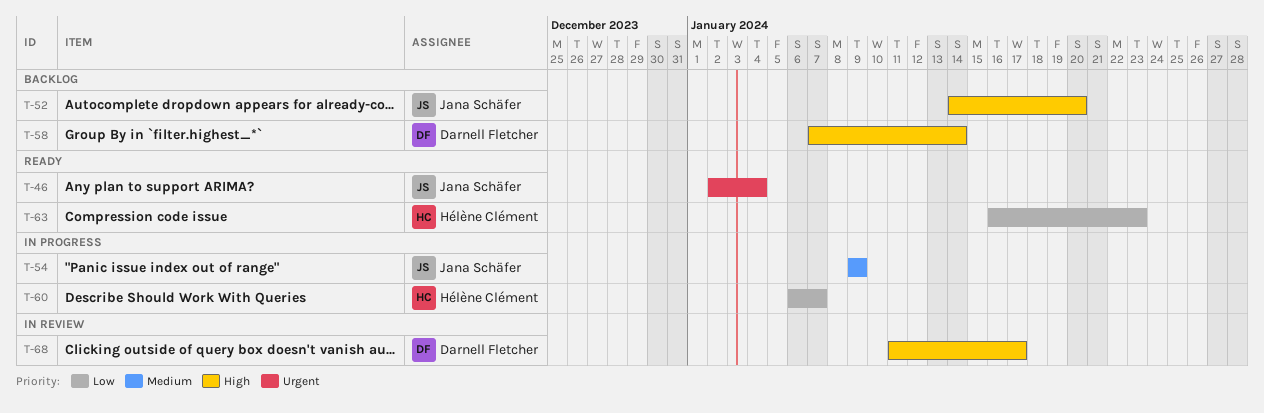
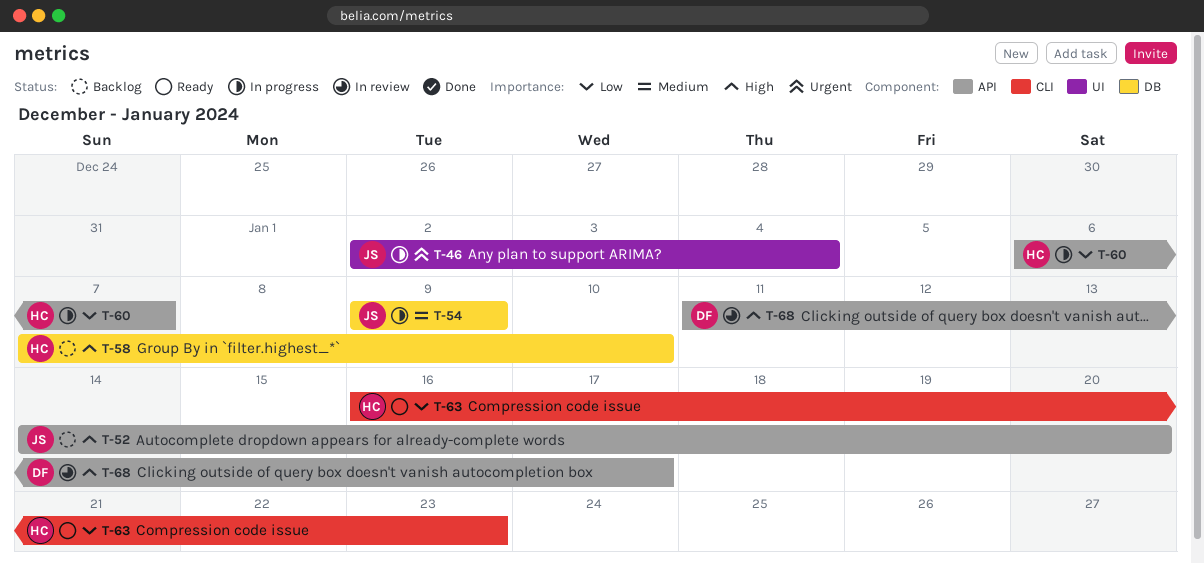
T-46, status: Ready -> In progress
T-58, owner: Darnell Fletcher -> Hélène Clément
T-58, due: Jan 14 -> Jan 10

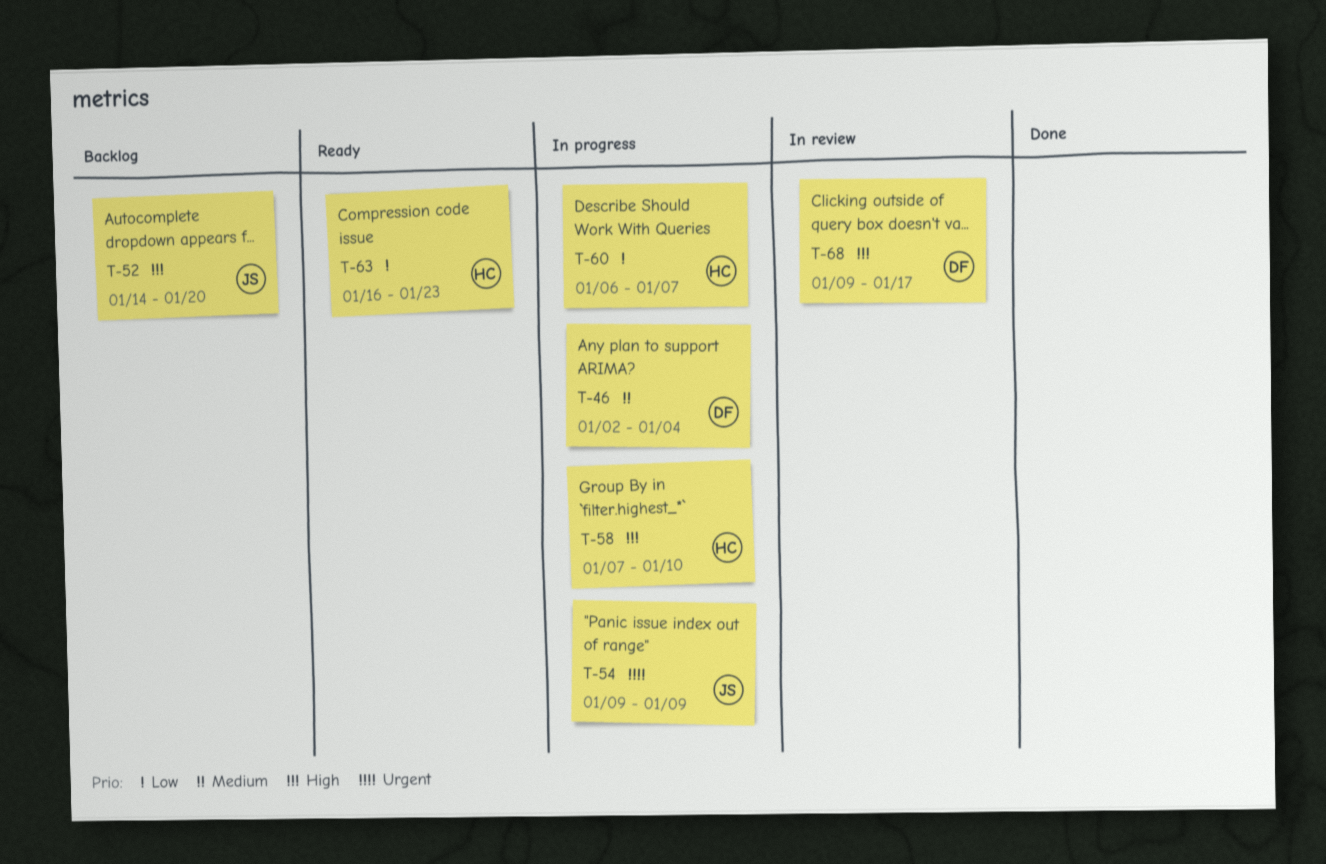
T-46, owner: JS -> DF
T-46, priority: Urgent -> Medium
T-54, priority: Medium -> Urgent
T-58, status: Backlog -> In progress
T-68, start: Jan 11 -> Jan 9

